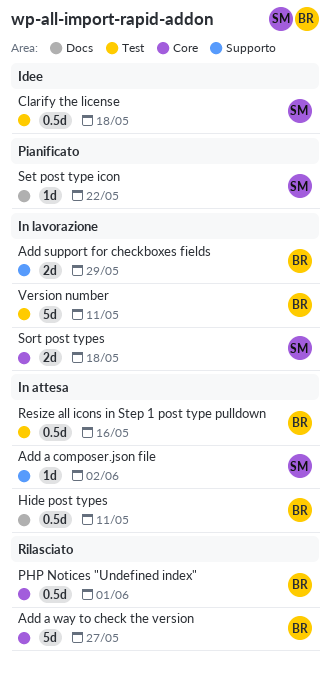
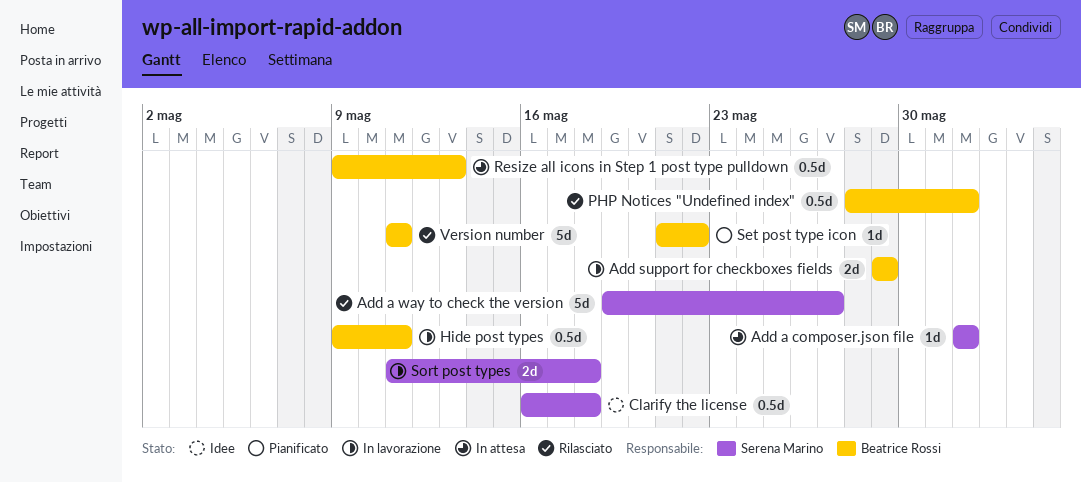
Add a composer.json file, due: Jun 2 -> Jun 1
Add a way to check the version, owner: Beatrice Rossi -> Serena Marino
Hide post types, status: In attesa -> In lavorazione
Resize all icons in Step 1 post type pulldown, due: May 16 -> May 13
Set post type icon, owner: Serena Marino -> Beatrice Rossi
Version number, status: In lavorazione -> Rilasciato

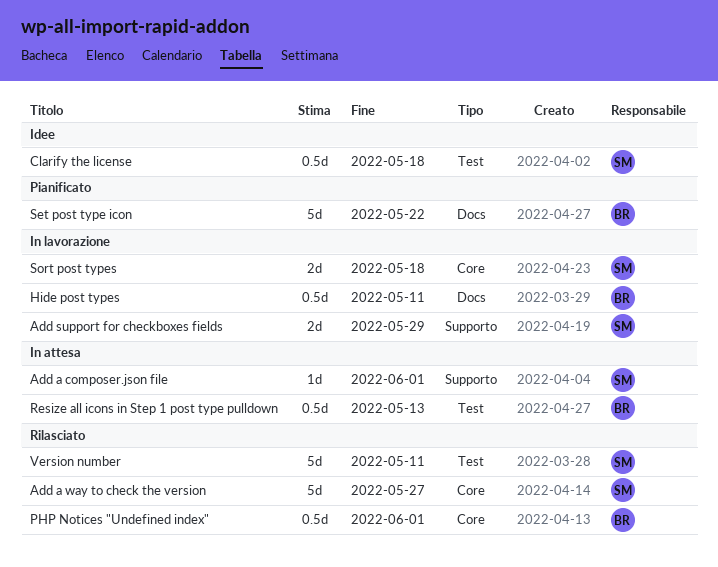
Add support for checkboxes fields, owner: Beatrice Rossi -> Serena Marino
Set post type icon, estimate: 1d -> 5d
Version number, owner: Beatrice Rossi -> Serena Marino

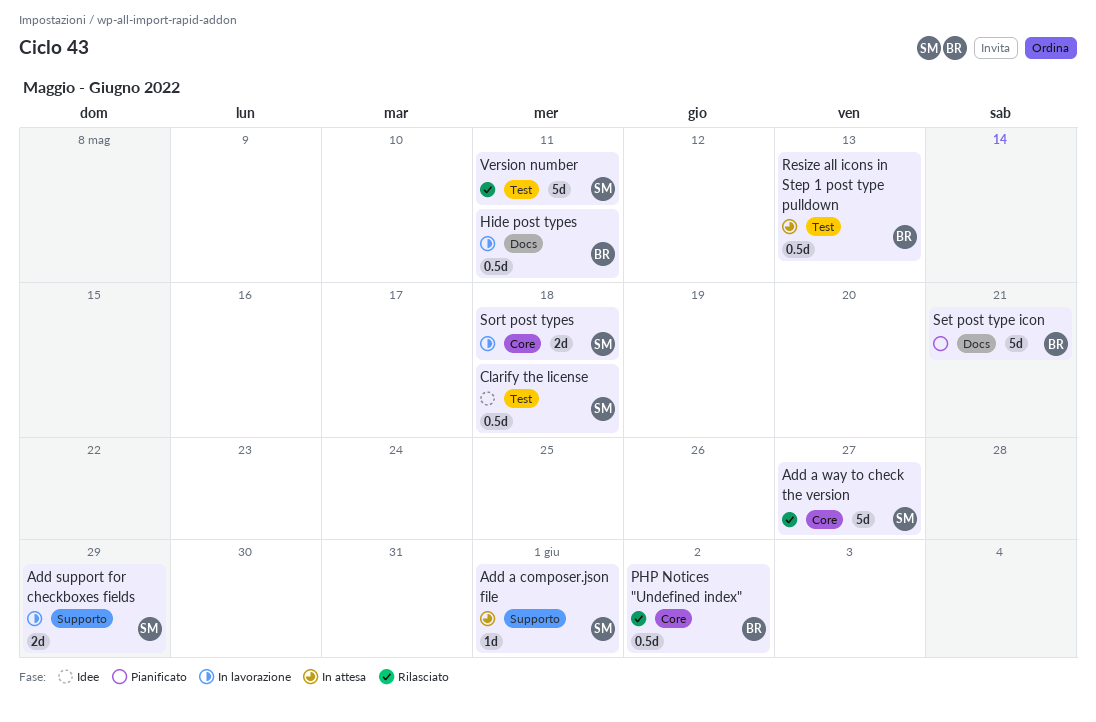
PHP Notices "Undefined index", due: Jun 1 -> Jun 2
Set post type icon, due: May 22 -> May 21

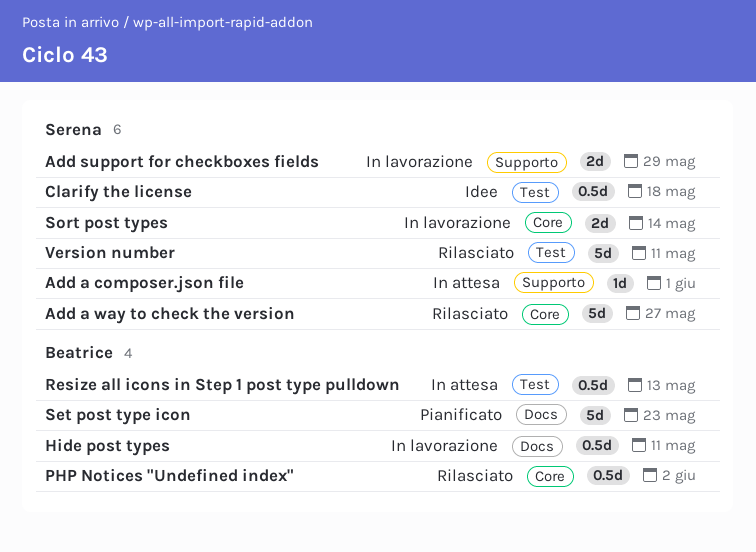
Set post type icon, due: May 21 -> May 23
Sort post types, due: May 18 -> May 14

